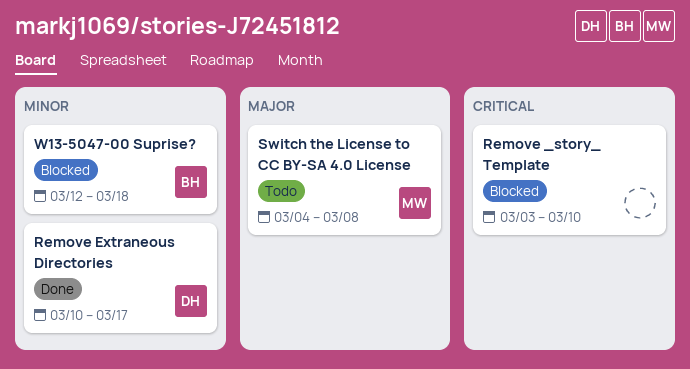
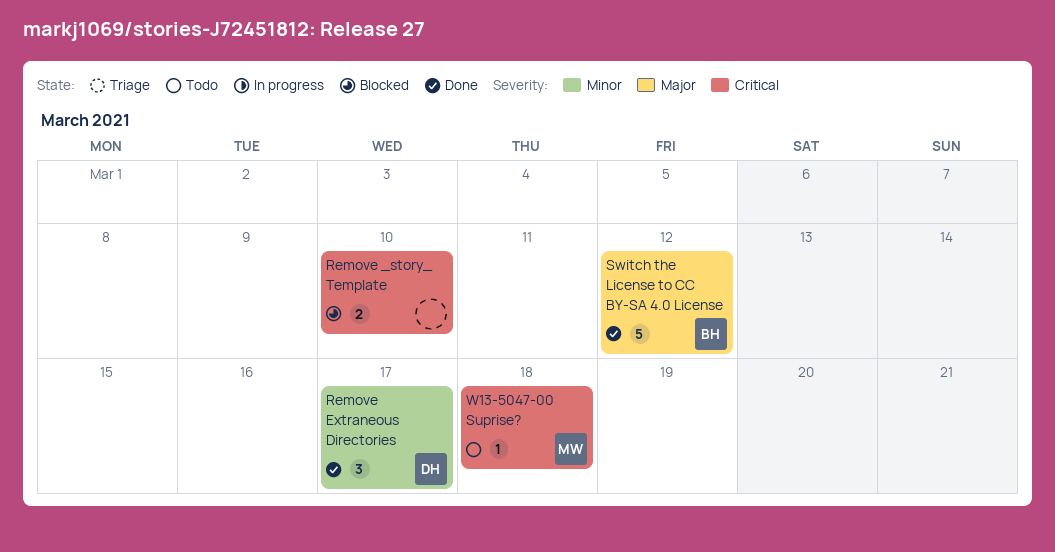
Switch the License to CC BY-SA 4.0 License, status: Todo -> Done
Switch the License to CC BY-SA 4.0 License, owner: MW -> BH
Switch the License to CC BY-SA 4.0 License, due: Mar 8 -> Mar 12
W13-5047-00 Suprise?, status: Blocked -> Todo
W13-5047-00 Suprise?, owner: BH -> MW
W13-5047-00 Suprise?, priority: Minor -> Critical

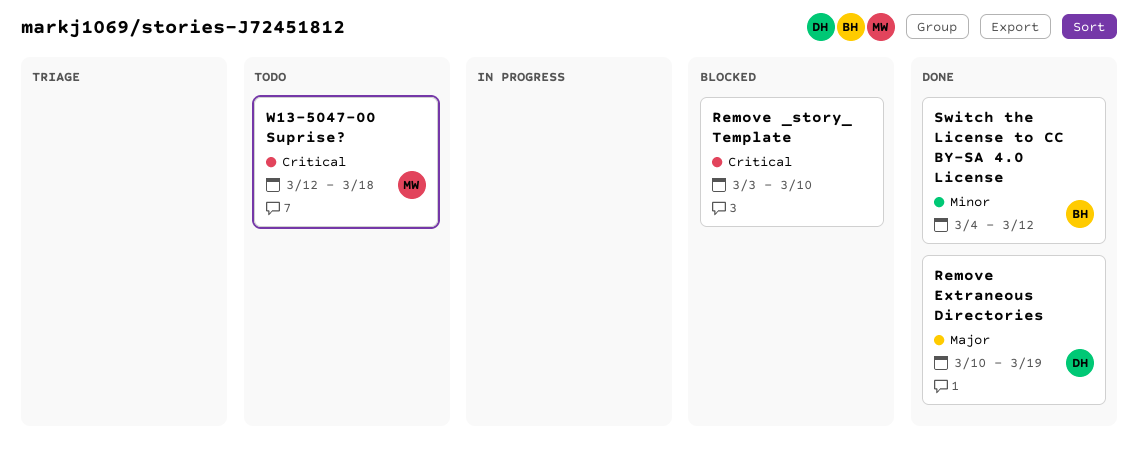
Remove Extraneous Directories, priority: Minor -> Major
Remove Extraneous Directories, due: Mar 17 -> Mar 19
Switch the License to CC BY-SA 4.0 License, priority: Major -> Minor

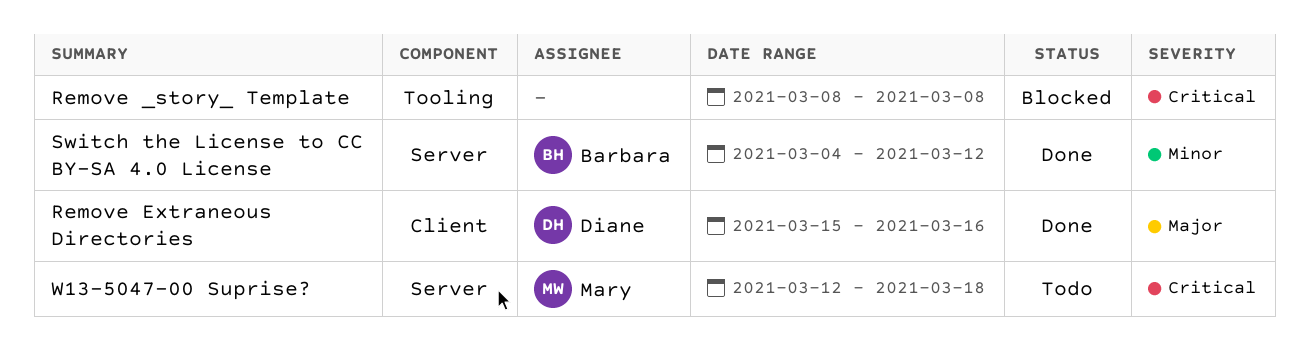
Remove _story_ Template, start: Mar 3 -> Mar 8
Remove _story_ Template, due: Mar 10 -> Mar 8
Remove Extraneous Directories, start: Mar 10 -> Mar 15
Remove Extraneous Directories, due: Mar 19 -> Mar 16

